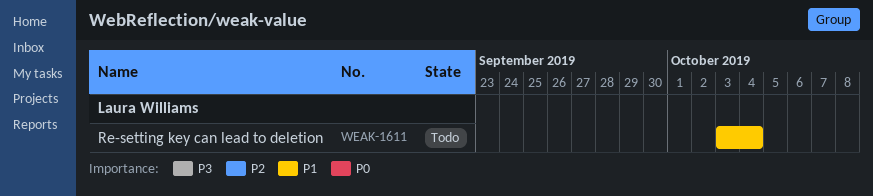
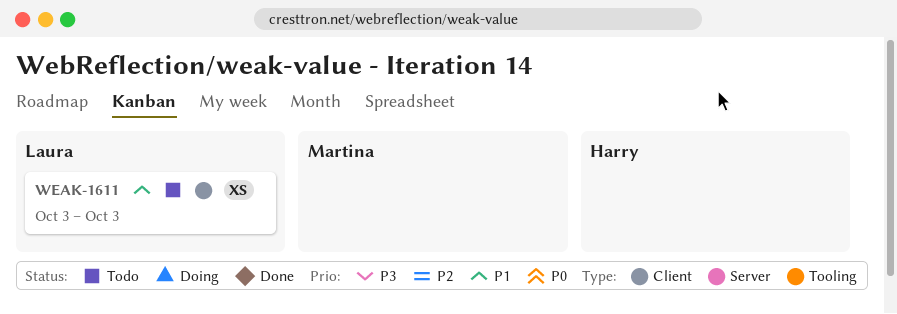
WEAK-1611, due: Oct 4 -> Oct 3

